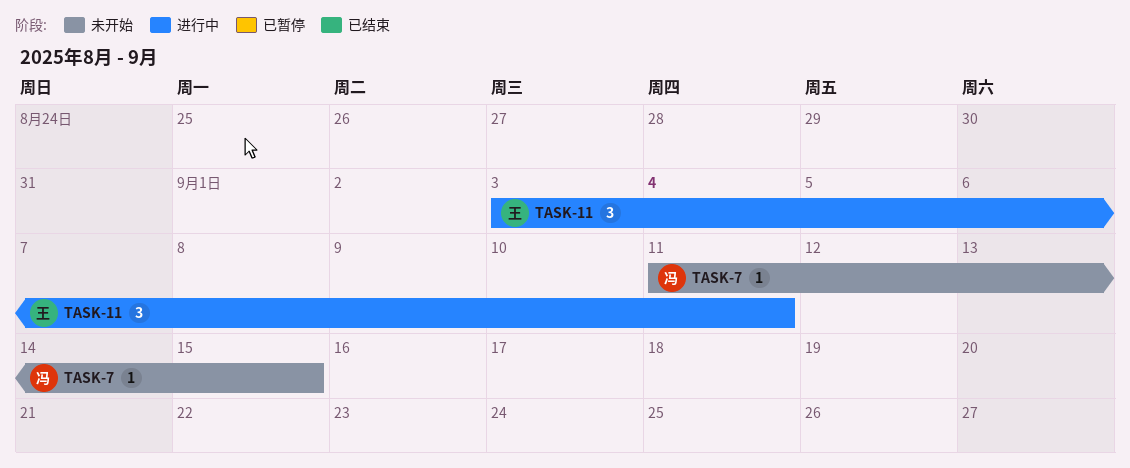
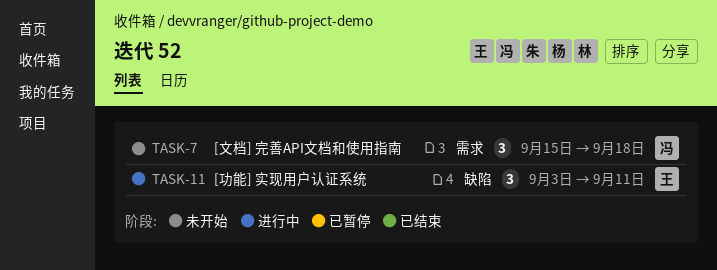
TASK-7, estimate: 1 -> 3
TASK-7, start: Sep 11 -> Sep 15
TASK-7, due: Sep 15 -> Sep 18

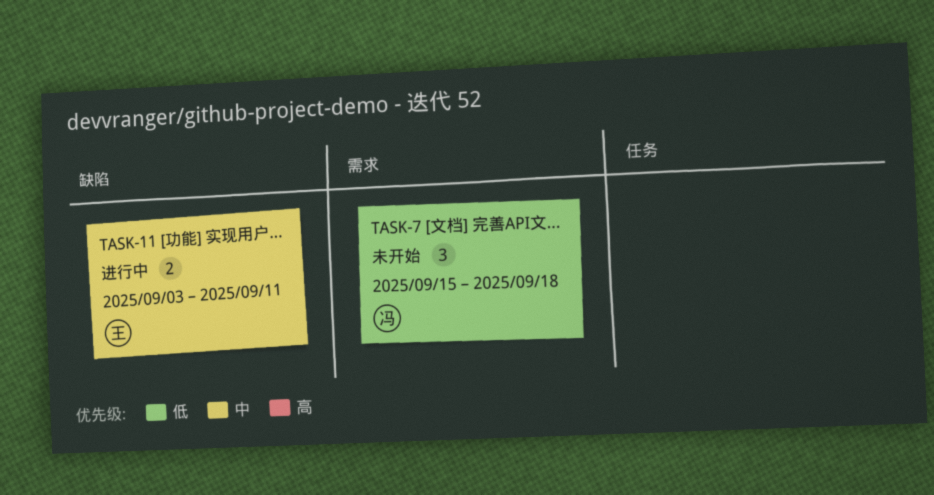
TASK-11, estimate: 3 -> 2

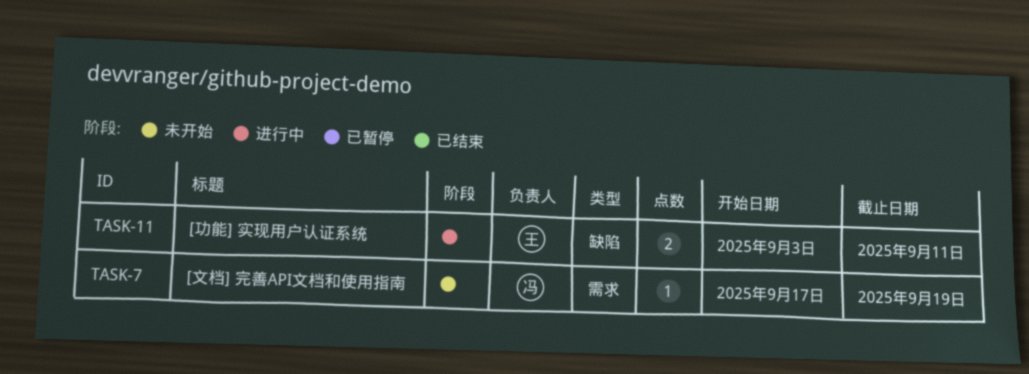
TASK-7, estimate: 3 -> 1
TASK-7, start: Sep 15 -> Sep 17
TASK-7, due: Sep 18 -> Sep 19

